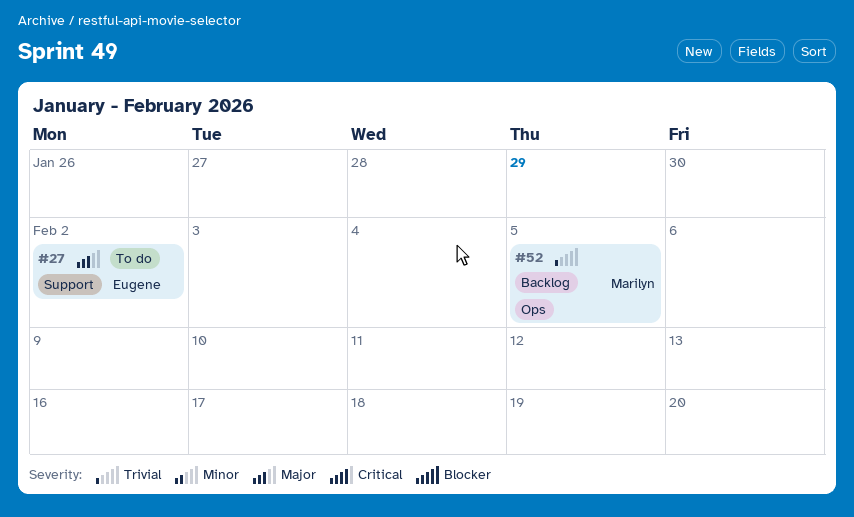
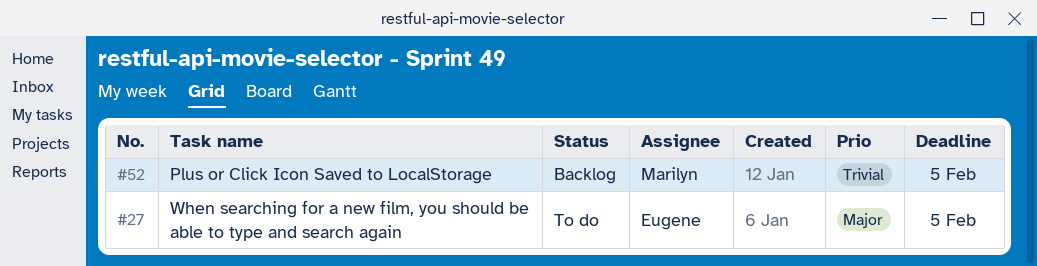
#27, due: Feb 2 -> Feb 5

